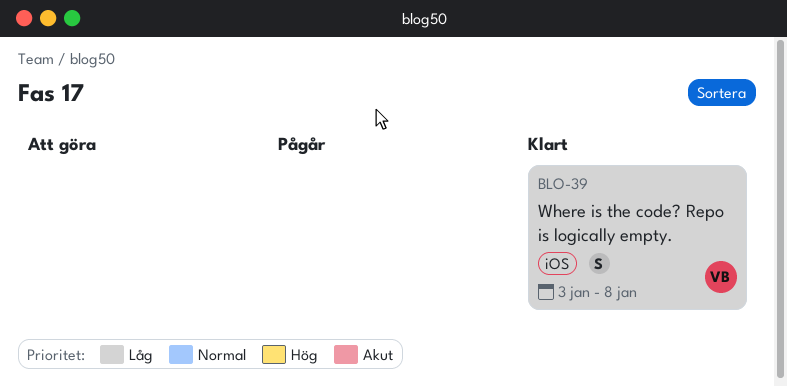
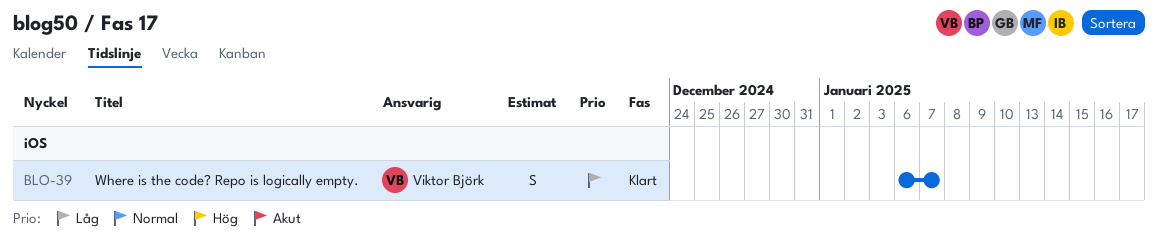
BLO-39, start: Jan 3 -> Jan 6
BLO-39, due: Jan 8 -> Jan 7

